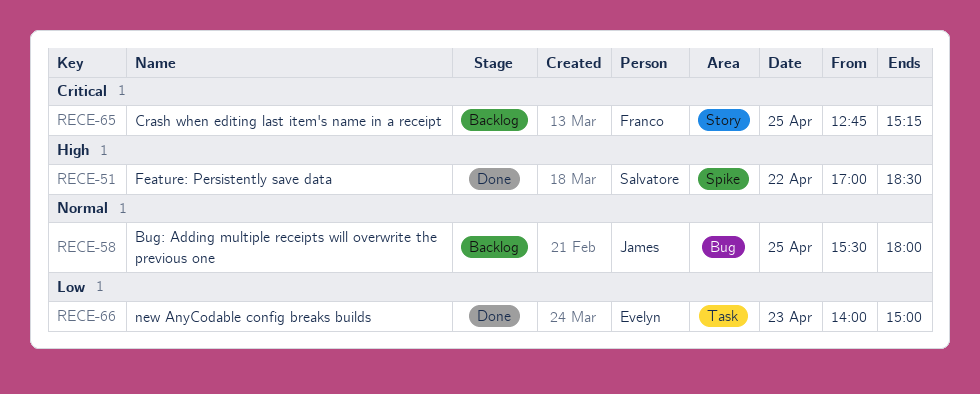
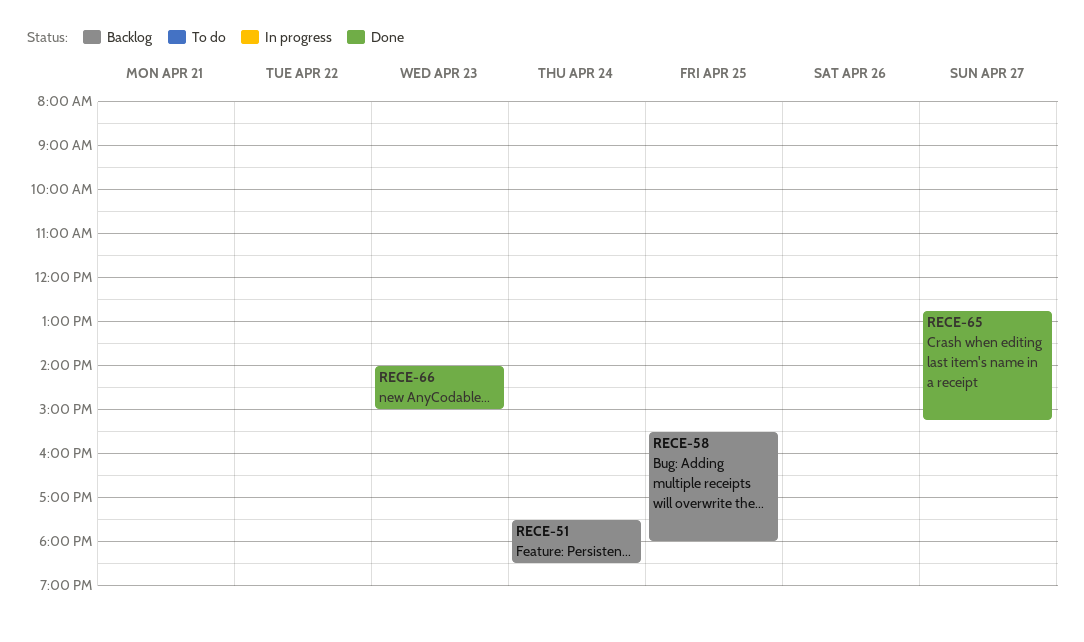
RECE-51, status: Done -> Backlog
RECE-51, day: Apr 22 -> Apr 24
RECE-51, begins: 17:00 -> 17:30
RECE-65, status: Backlog -> Done
RECE-65, day: Apr 25 -> Apr 27

